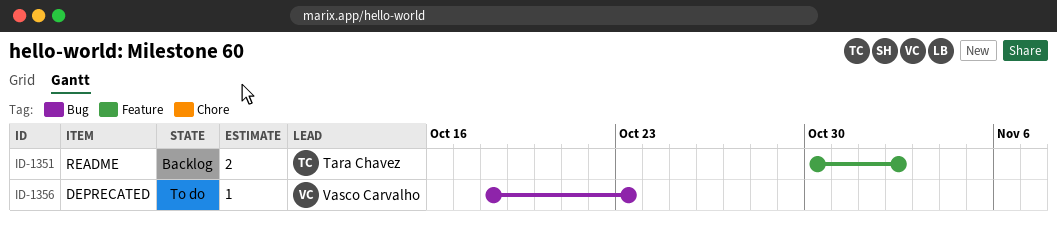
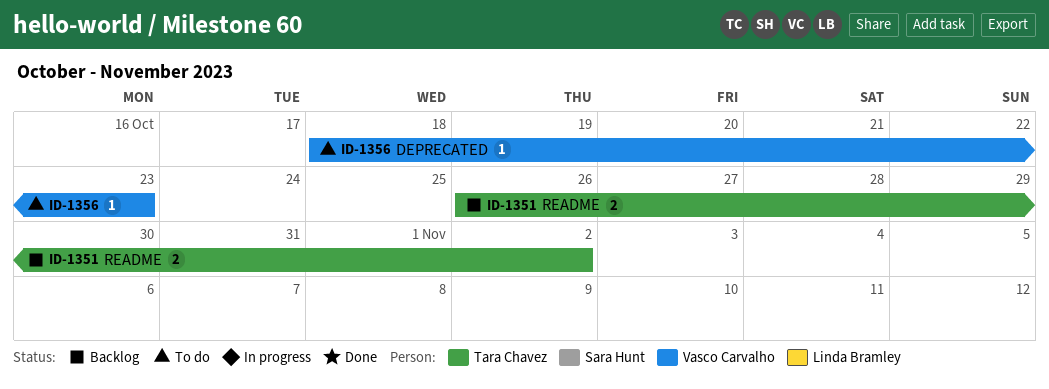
ID-1351, start: Oct 30 -> Oct 26

